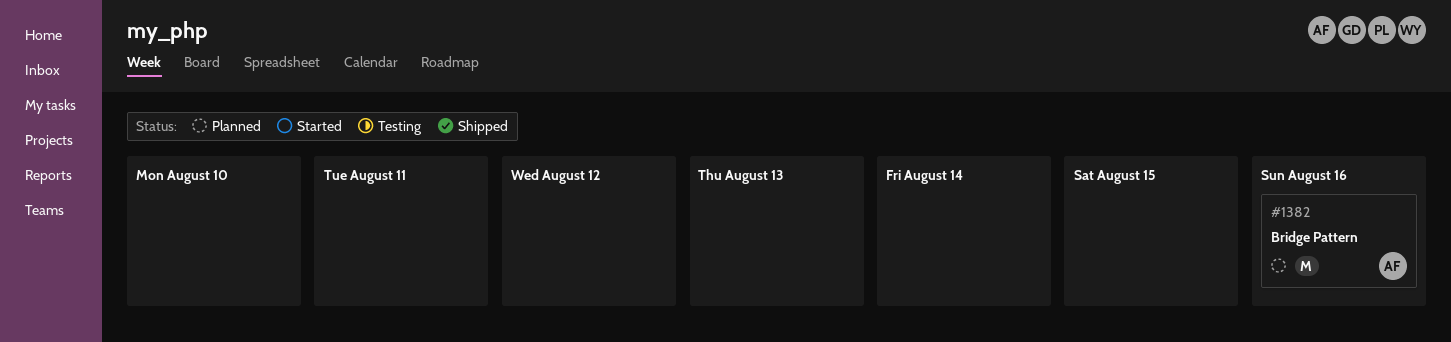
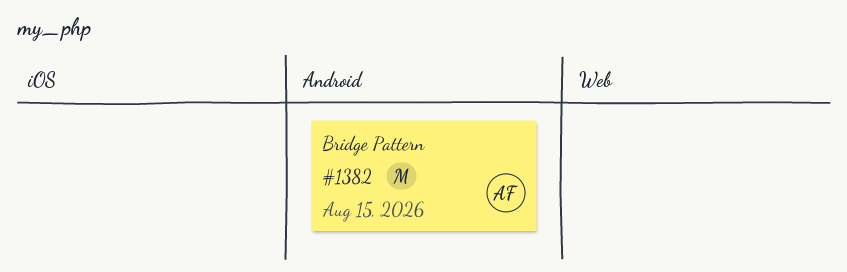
#1382, due: Aug 16 -> Aug 15

